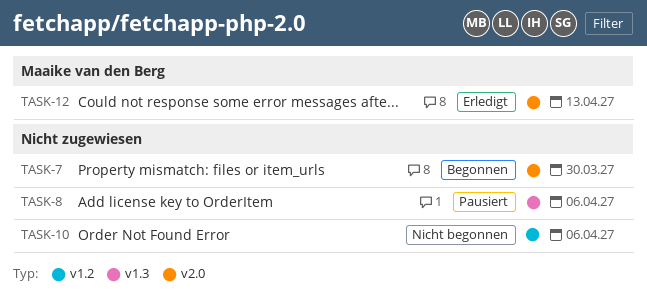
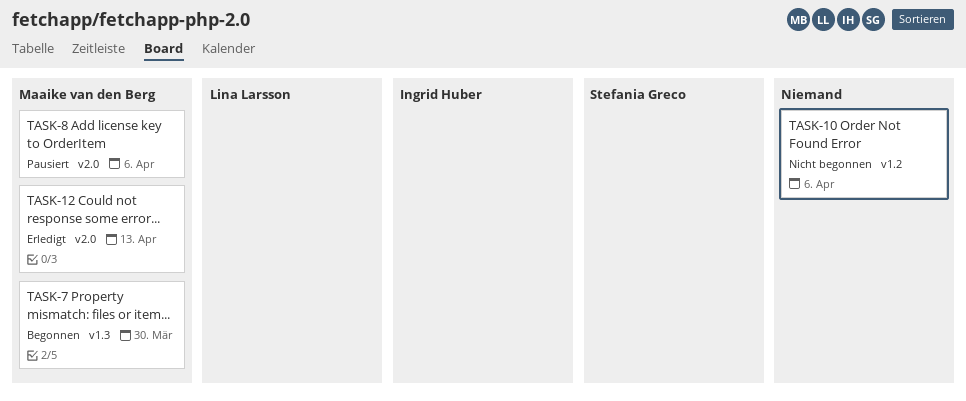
TASK-7, owner: none -> Maaike van den Berg
TASK-7, label: v2.0 -> v1.3
TASK-8, owner: none -> Maaike van den Berg
TASK-8, label: v1.3 -> v2.0

